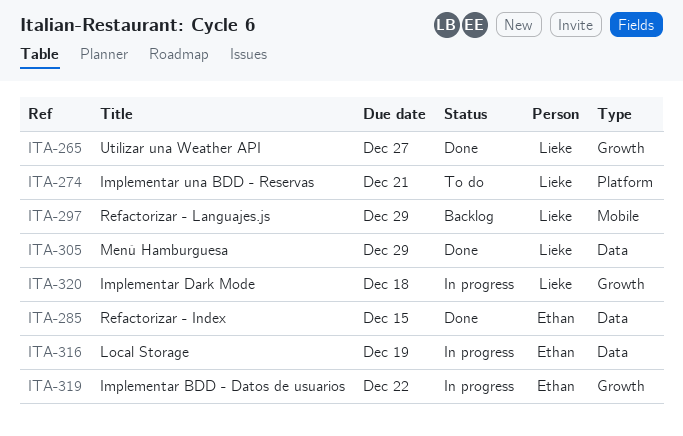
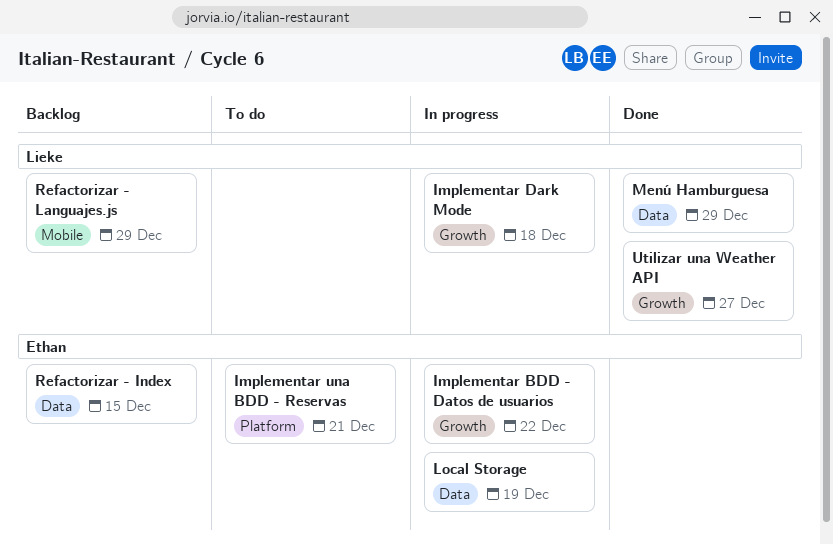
Implementar una BDD - Reservas, owner: Lieke -> Ethan
Refactorizar - Index, status: Done -> Backlog

